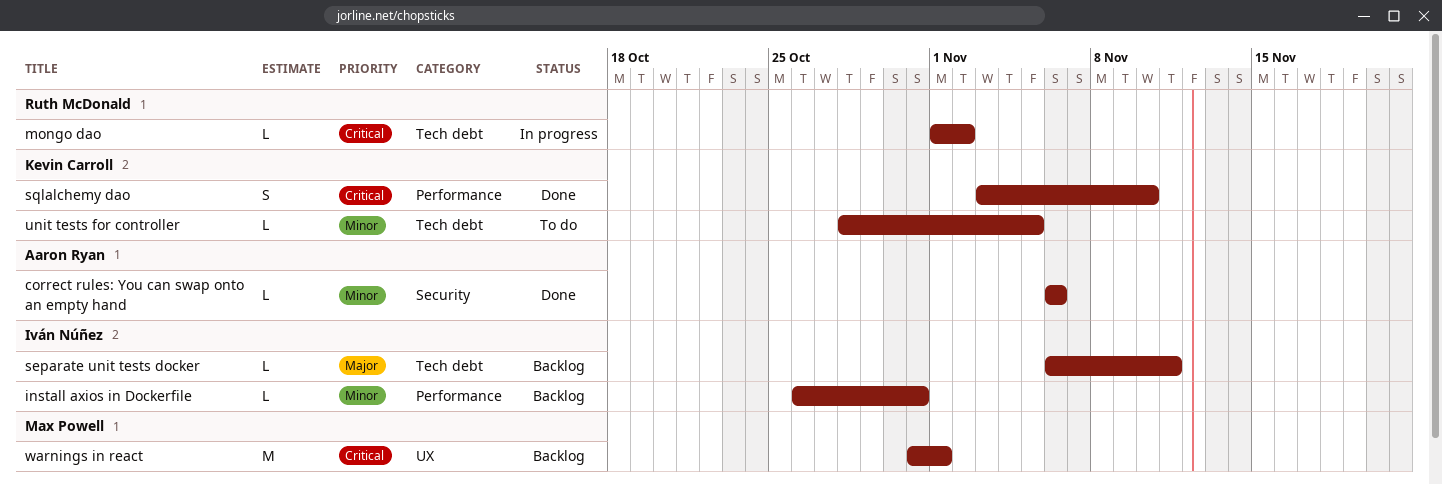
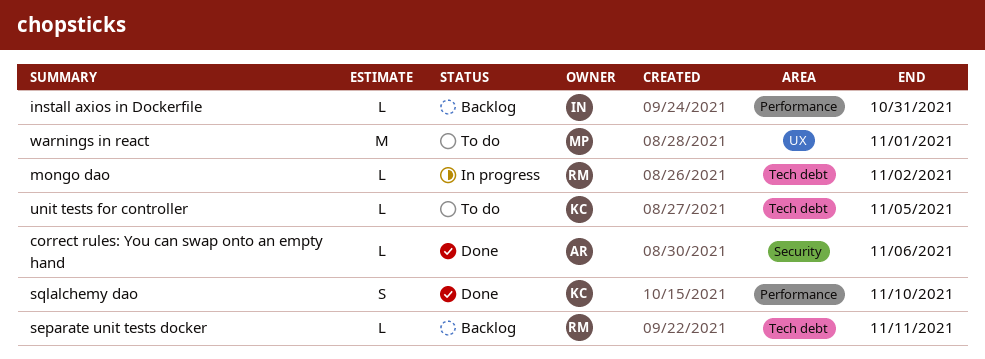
separate unit tests docker, owner: Iván Núñez -> Ruth McDonald
warnings in react, status: Backlog -> To do

